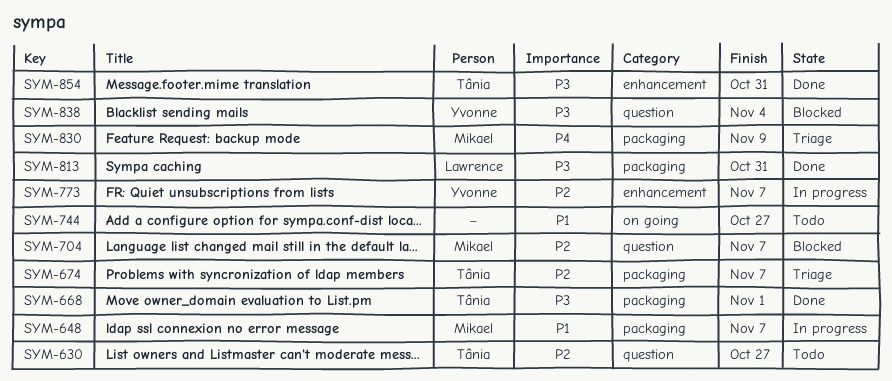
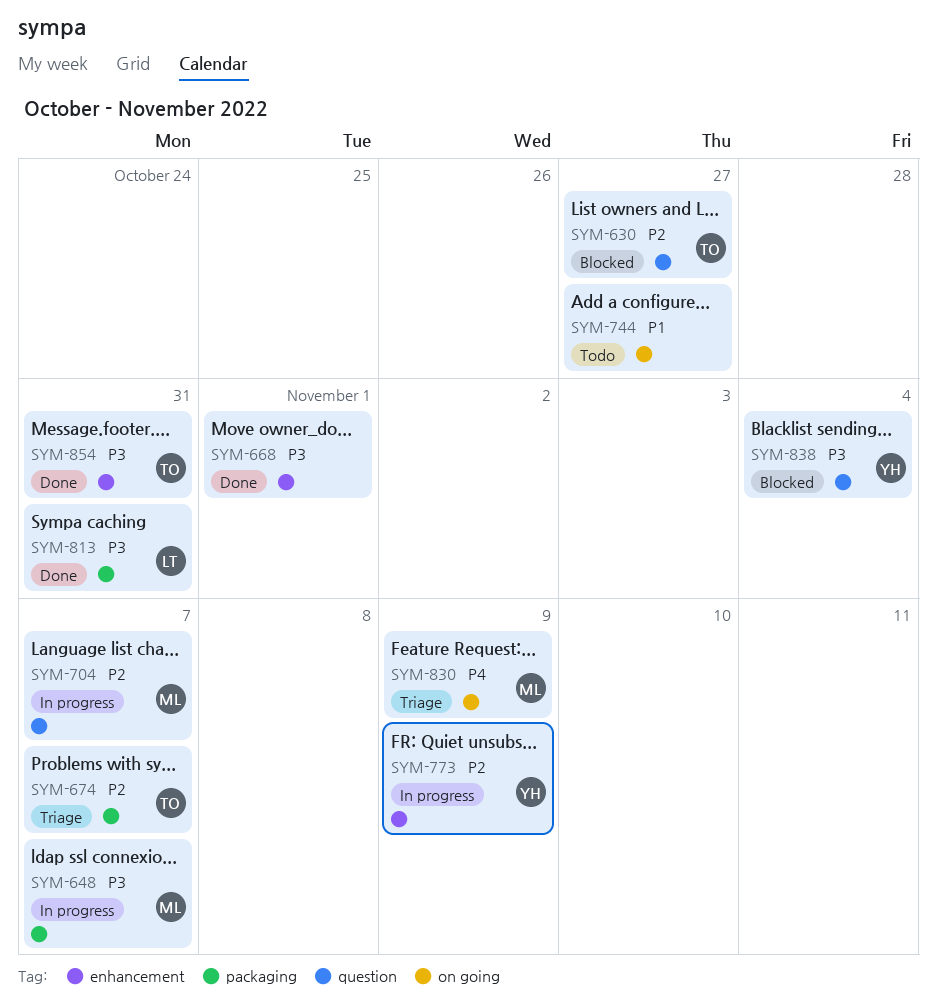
SYM-630, status: Todo -> Blocked
SYM-648, priority: P1 -> P3
SYM-668, owner: Tânia -> none
SYM-668, label: packaging -> enhancement
SYM-704, status: Blocked -> In progress
SYM-773, due: Nov 7 -> Nov 9
SYM-830, label: packaging -> on going

